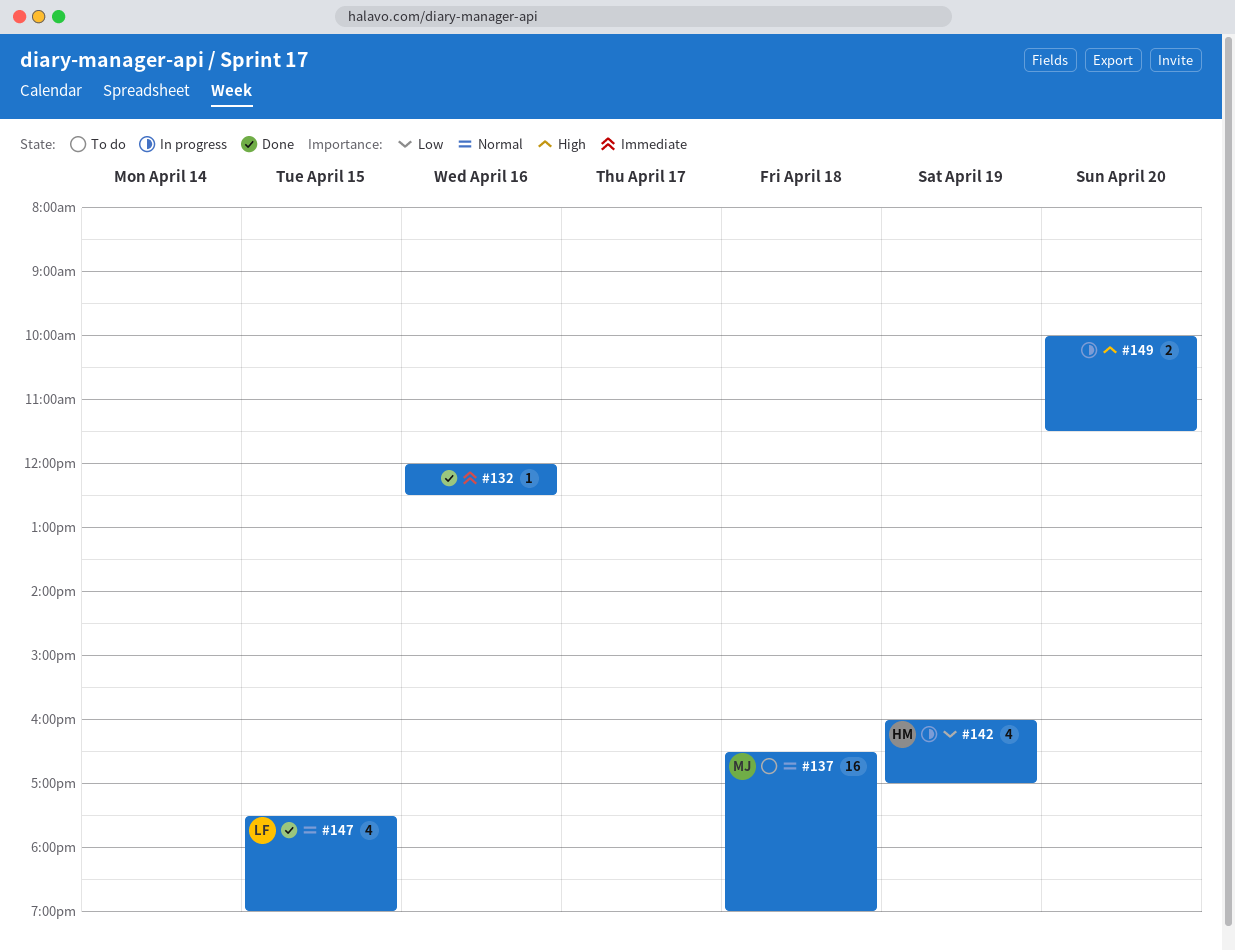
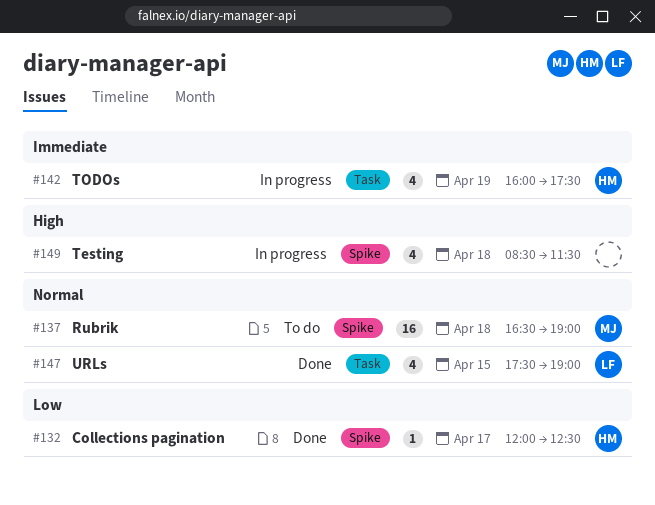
#132, owner: none -> HM
#132, priority: Immediate -> Low
#132, day: Apr 16 -> Apr 17
#142, priority: Low -> Immediate
#142, ends: 17:00 -> 17:30
#149, estimate: 2 -> 4
#149, day: Apr 20 -> Apr 18
#149, begins: 10:00 -> 08:30

